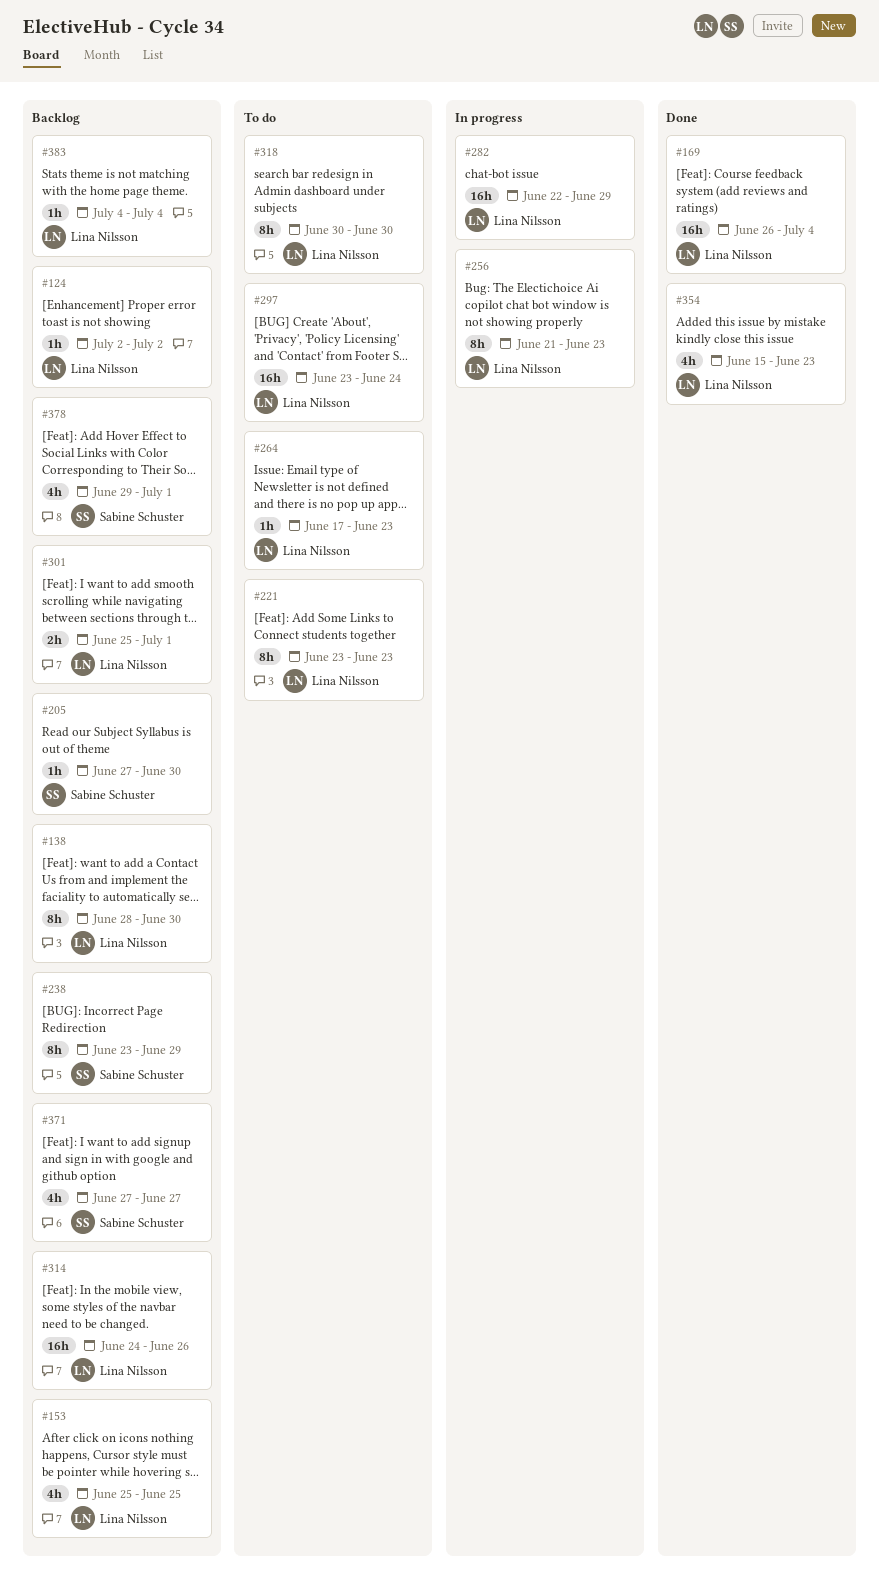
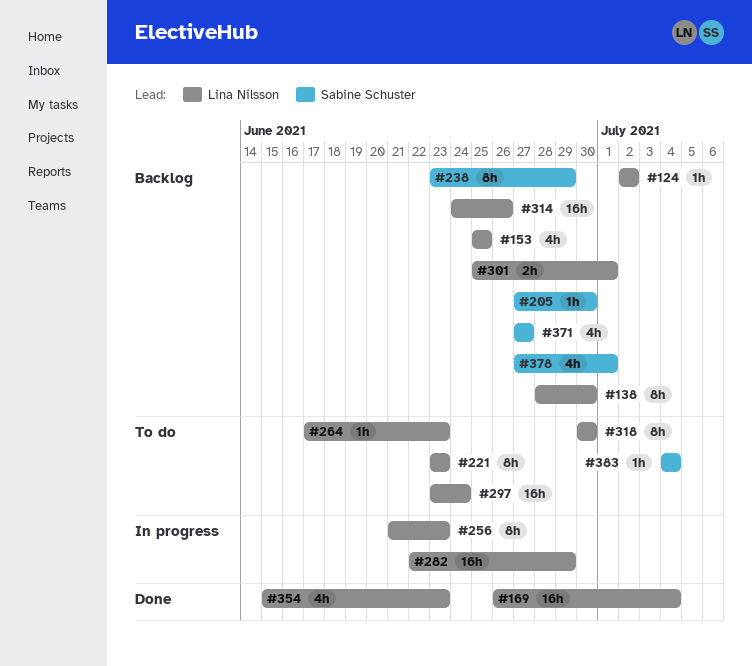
#378, start: Jun 29 -> Jun 27
#383, status: Backlog -> To do
#383, owner: Lina Nilsson -> Sabine Schuster

